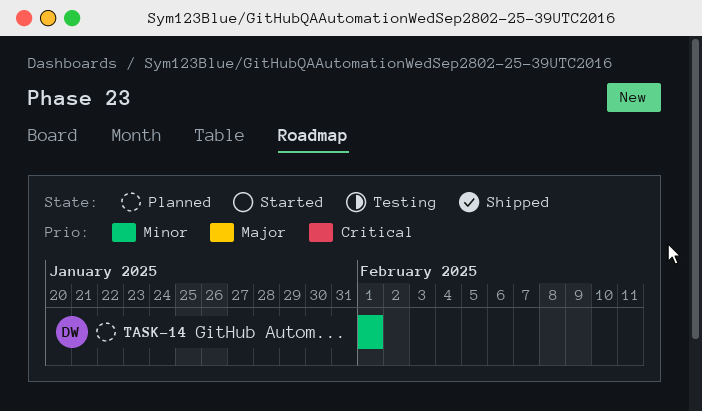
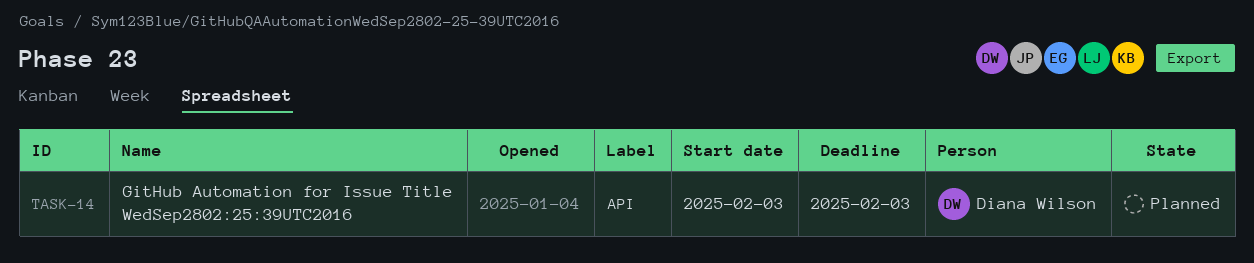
TASK-14, start: Feb 1 -> Feb 3
TASK-14, due: Feb 1 -> Feb 3

